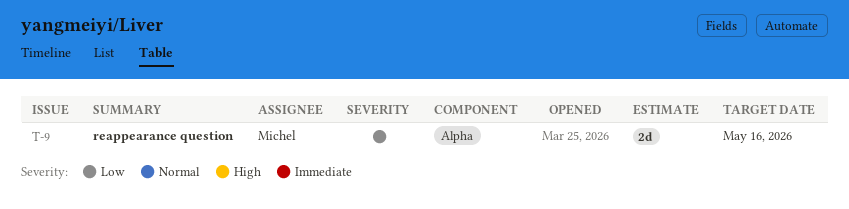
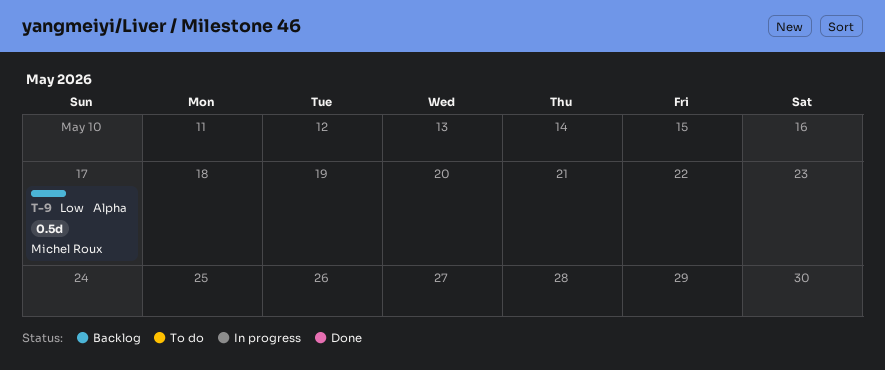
T-9, estimate: 2d -> 0.5d
T-9, due: May 16 -> May 17

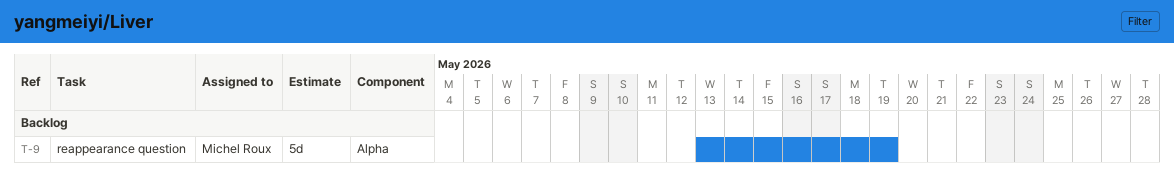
T-9, estimate: 0.5d -> 5d
T-9, due: May 17 -> May 19

